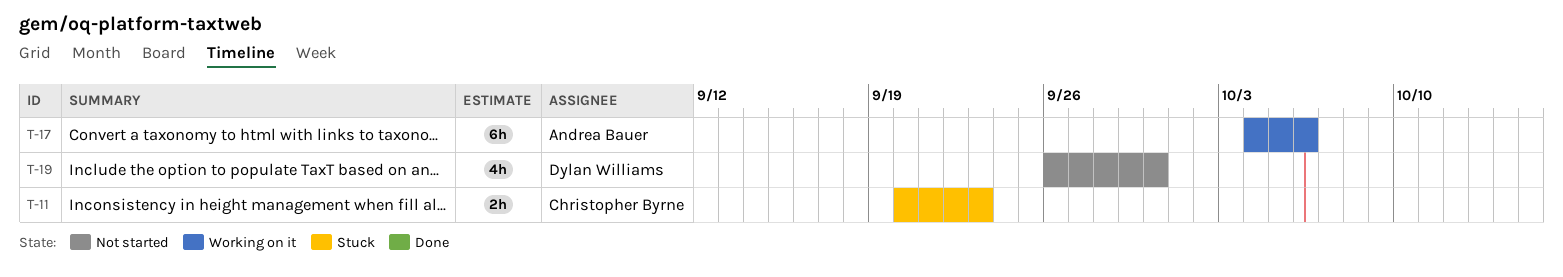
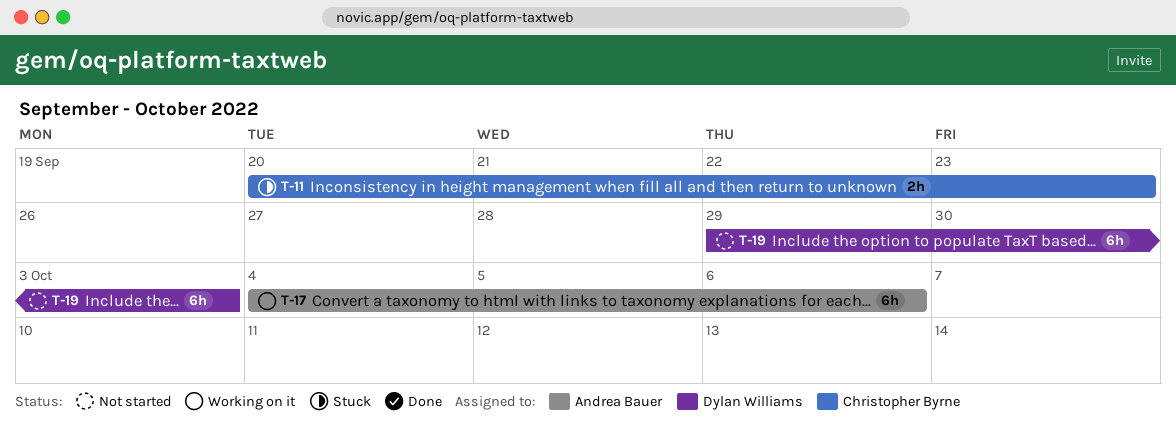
T-19, estimate: 4h -> 6h
T-19, start: Sep 26 -> Sep 29
T-19, due: Sep 30 -> Oct 3

